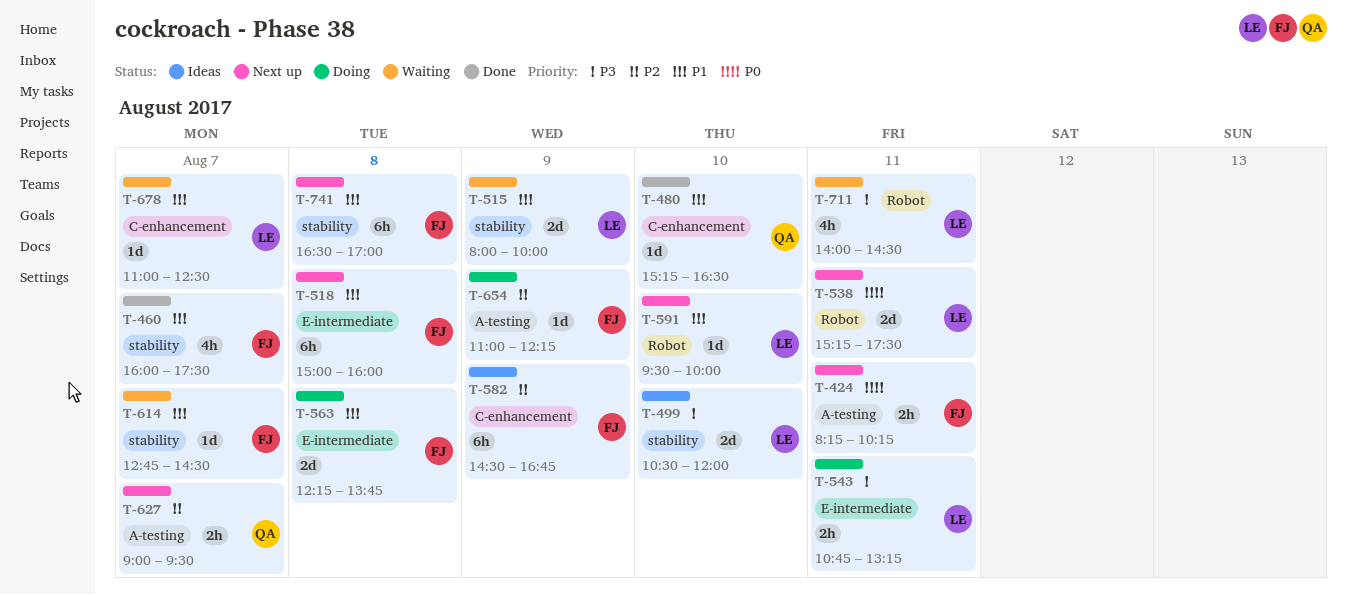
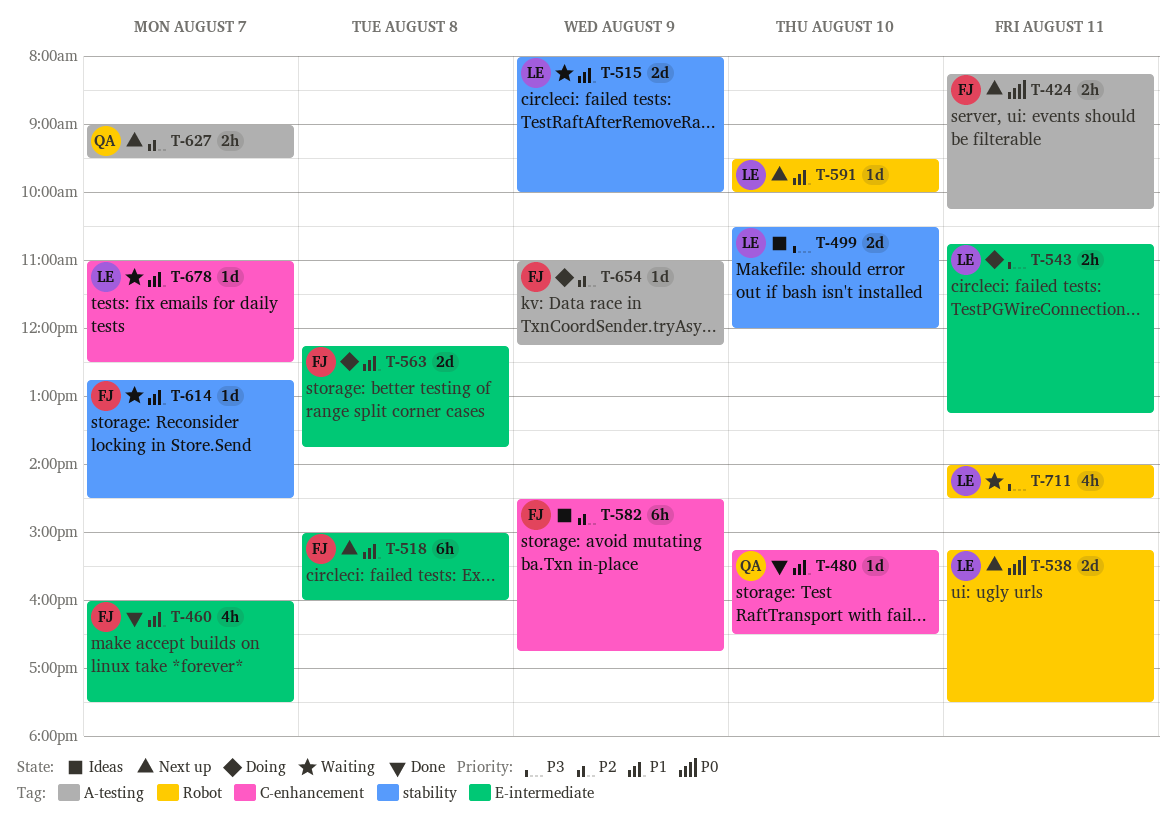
T-460, label: stability -> E-intermediate
T-741: present -> none

